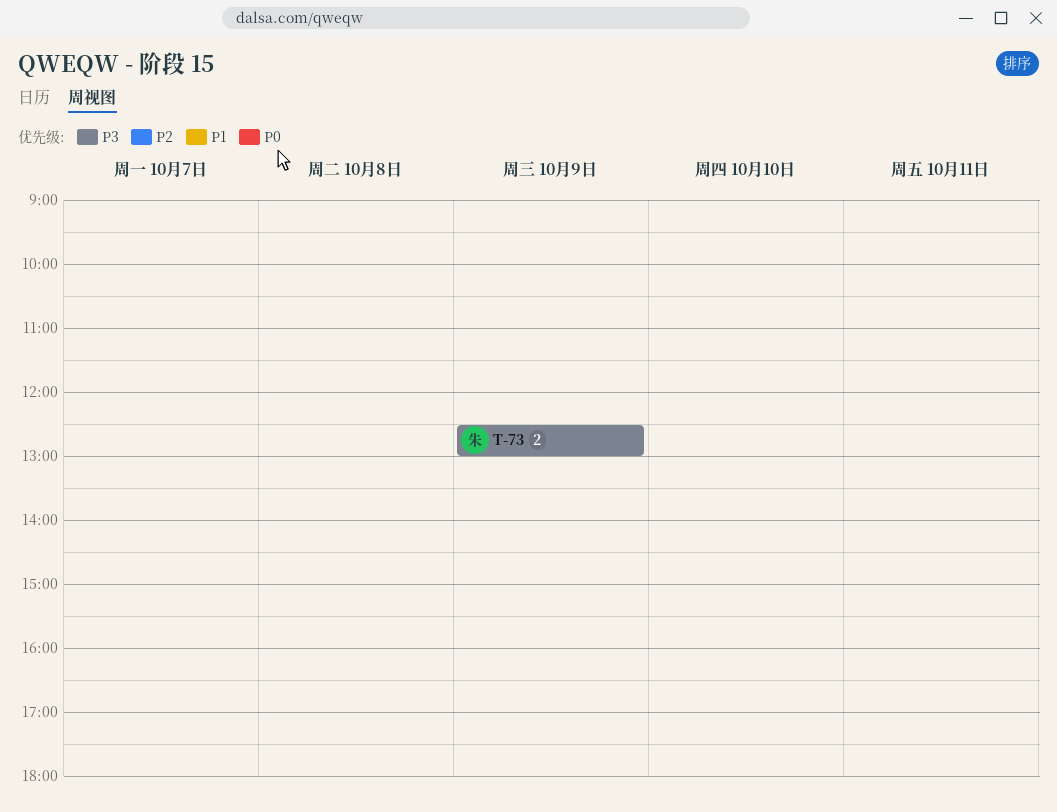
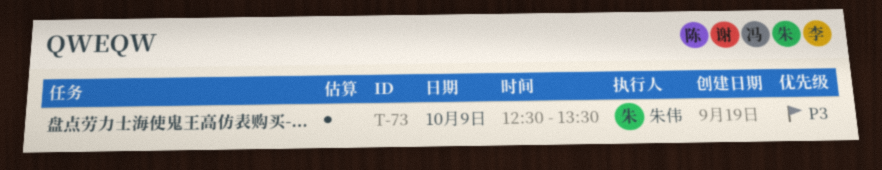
T-73, estimate: 2 -> 1
T-73, ends: 13:00 -> 13:30

